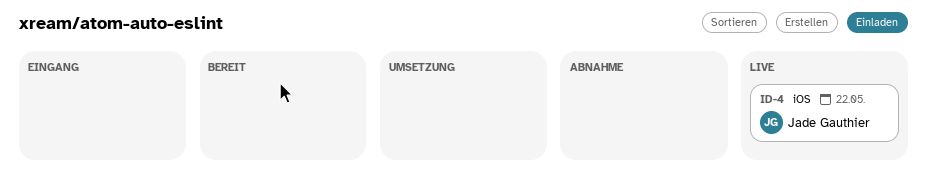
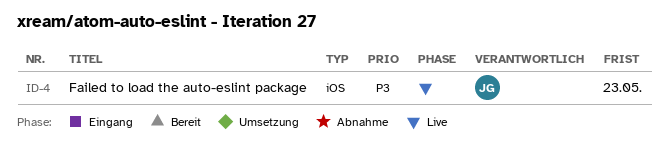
ID-4, due: May 22 -> May 23

